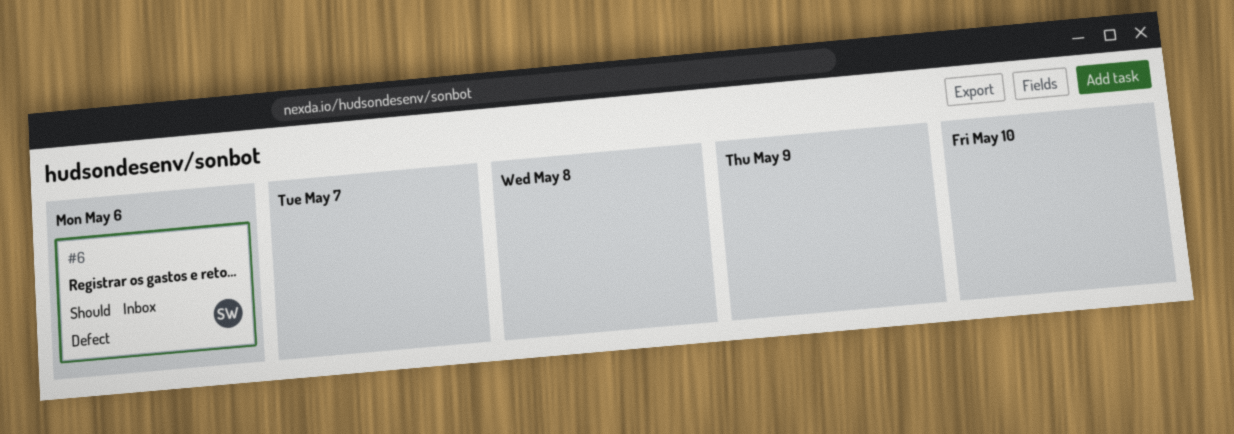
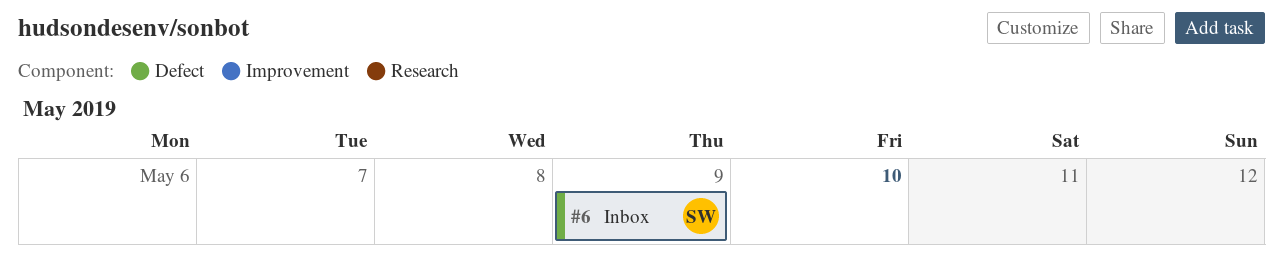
#6, due: May 6 -> May 9

